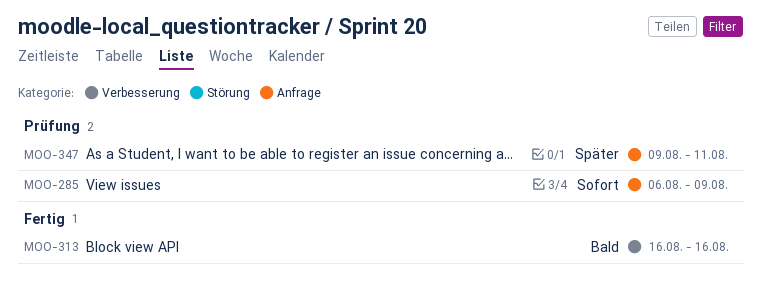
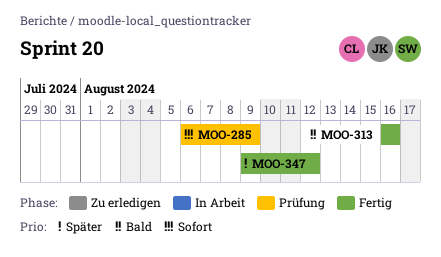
MOO-347, status: Prüfung -> Fertig
MOO-347, due: Aug 11 -> Aug 12

